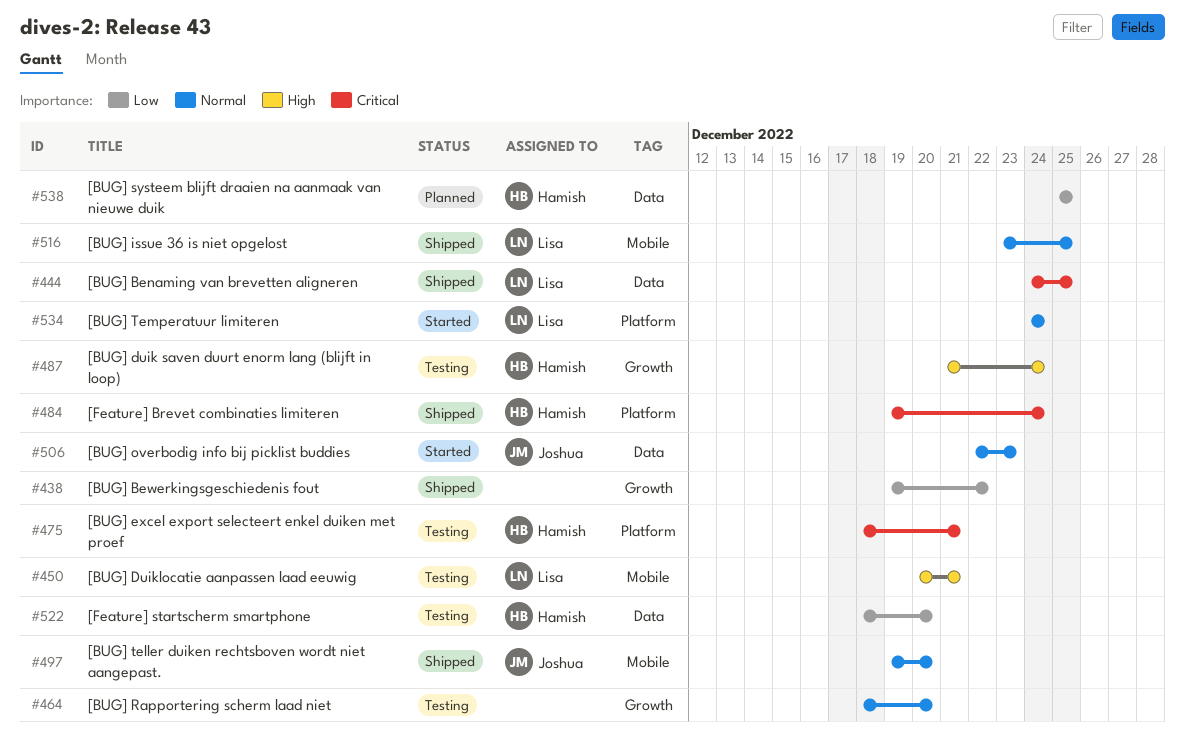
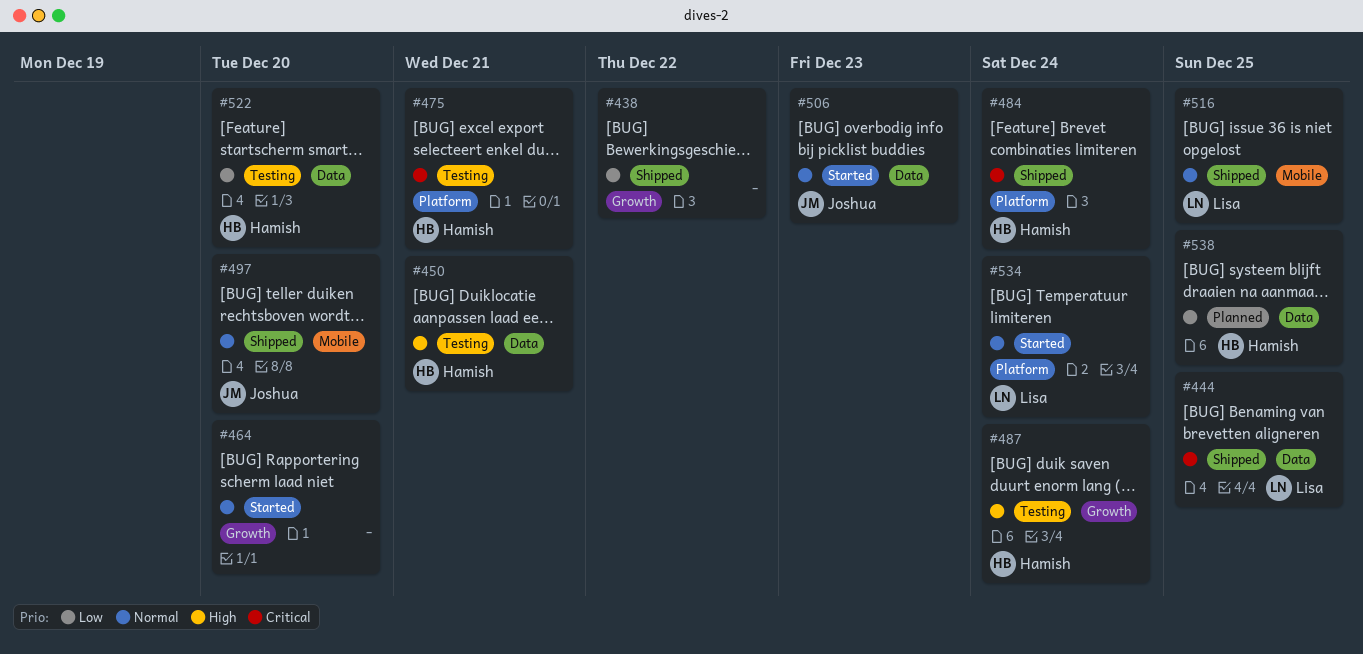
#450, owner: Lisa -> Hamish
#450, label: Mobile -> Data
#464, status: Testing -> Started

